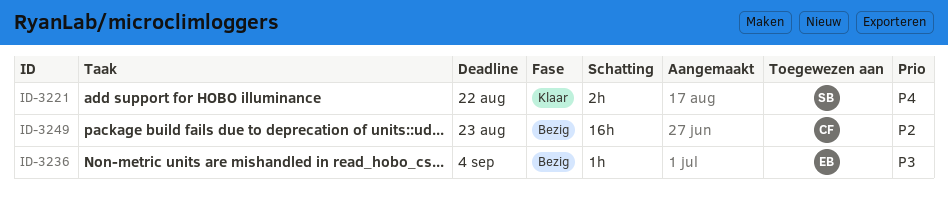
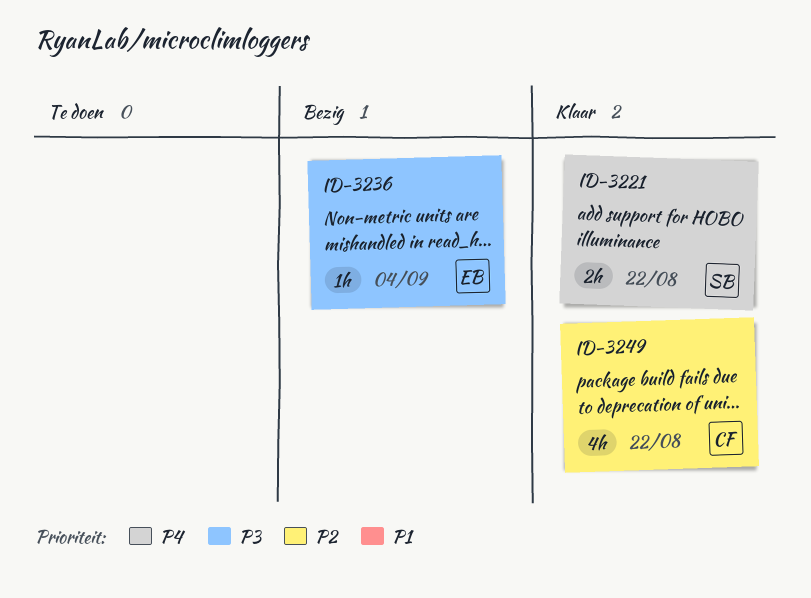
ID-3249, status: Bezig -> Klaar
ID-3249, estimate: 16h -> 4h
ID-3249, due: Aug 23 -> Aug 22

